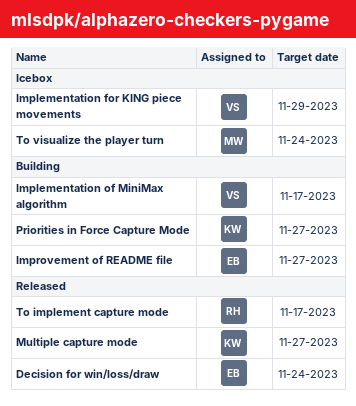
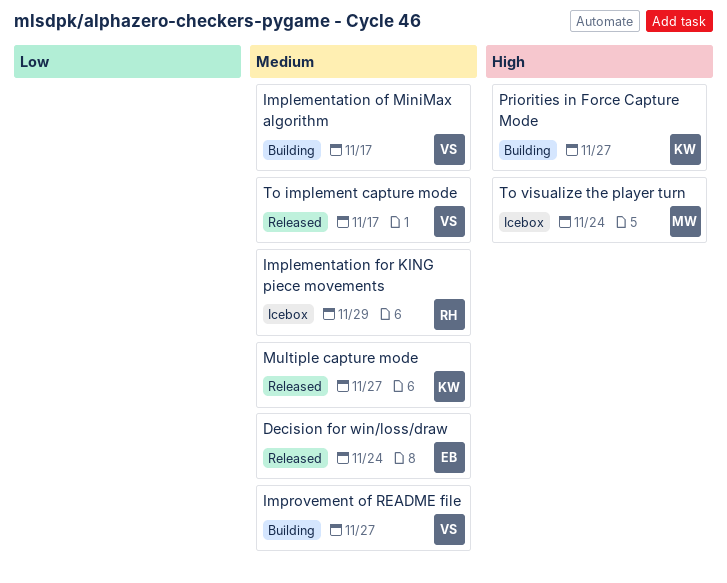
Implementation for KING piece movements, owner: VS -> RH
Improvement of README file, owner: EB -> VS
To implement capture mode, owner: RH -> VS

